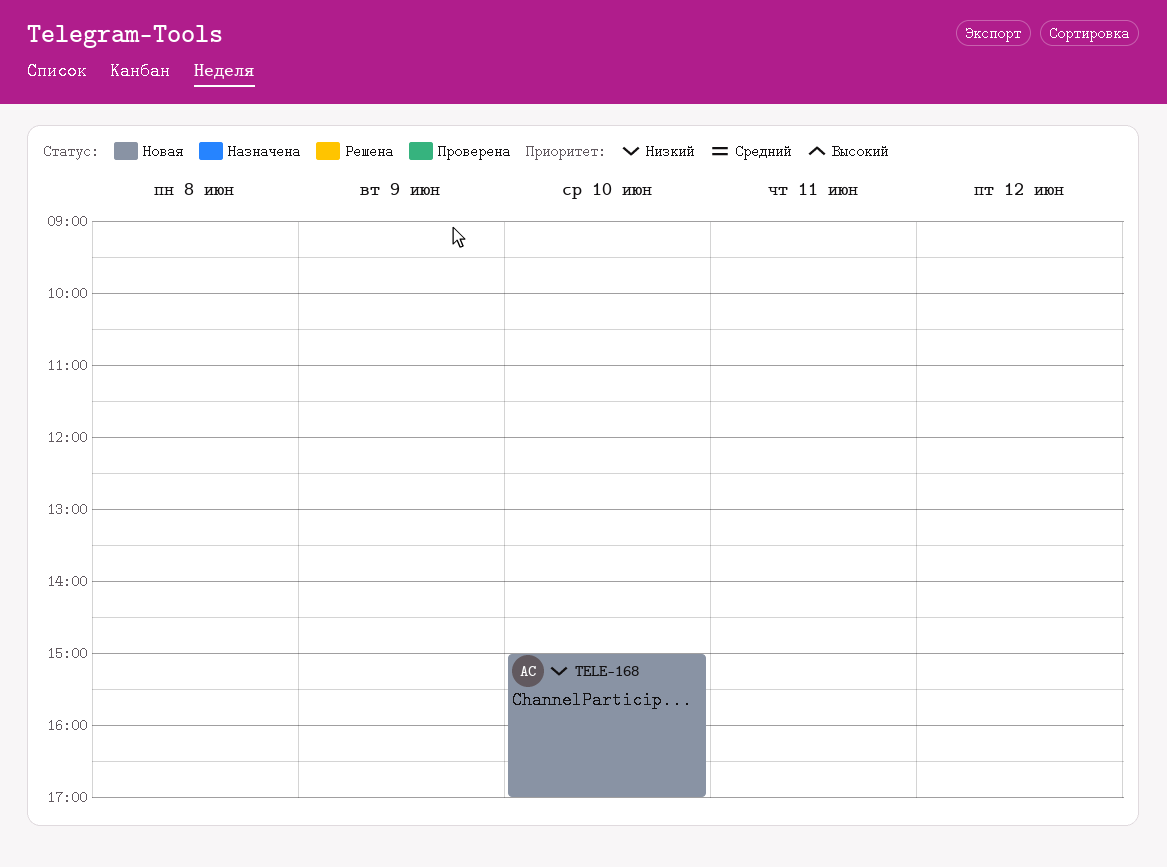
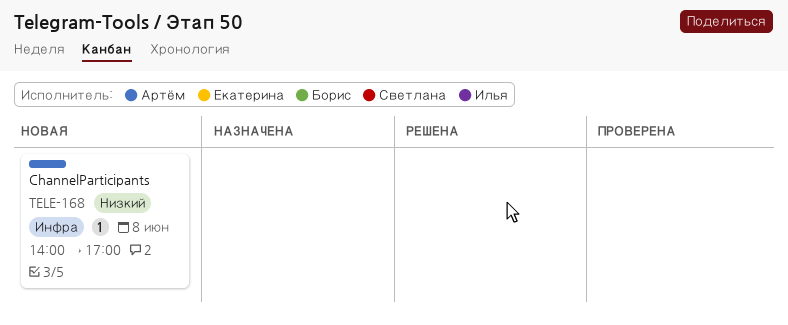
TELE-168, day: Jun 10 -> Jun 8
TELE-168, begins: 15:00 -> 14:00

